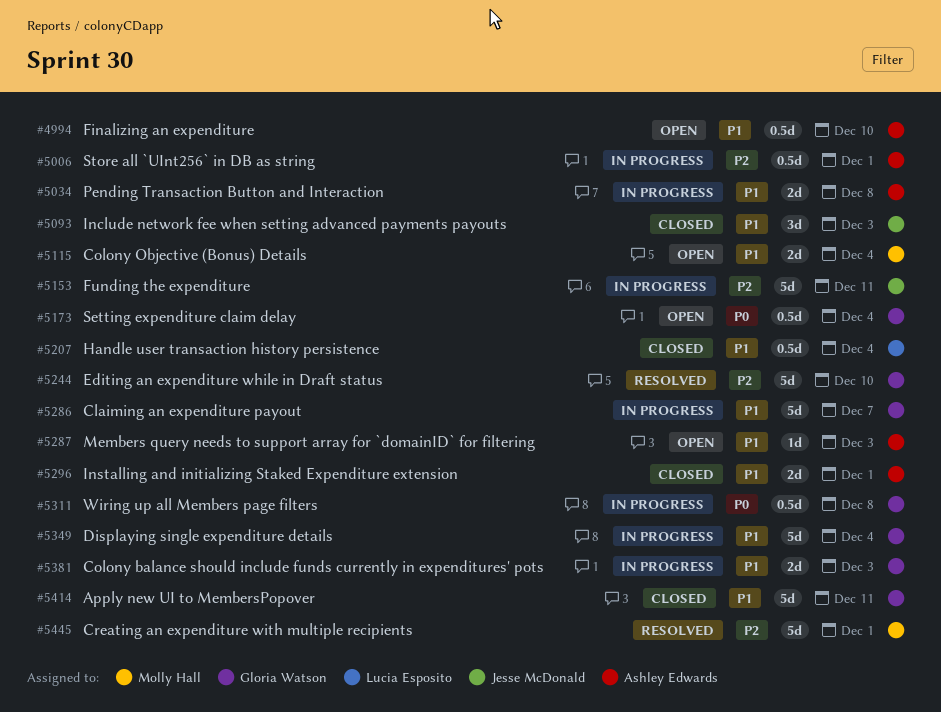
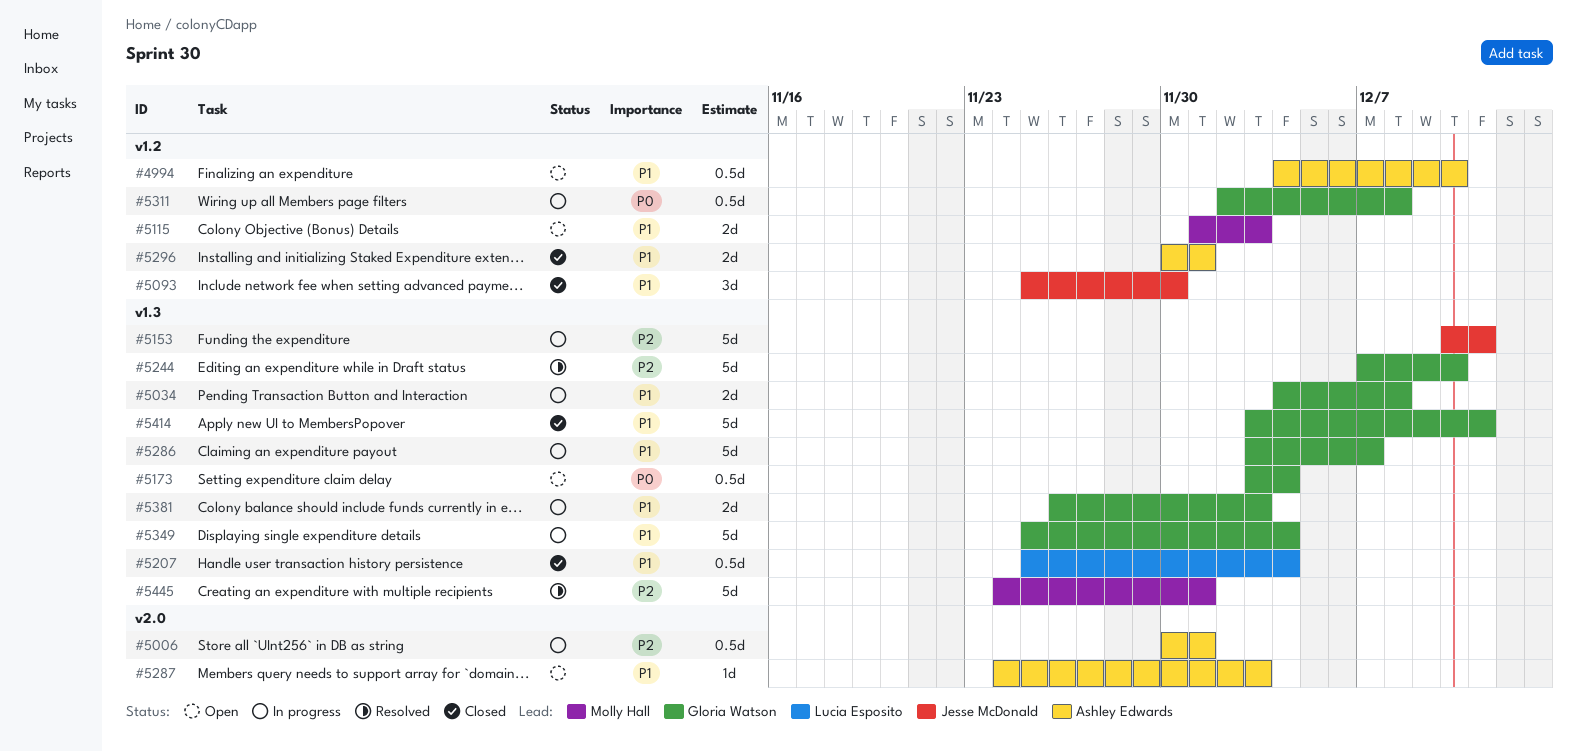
#5034, owner: Ashley Edwards -> Gloria Watson
#5093, due: Dec 3 -> Nov 30
#5115, due: Dec 4 -> Dec 3

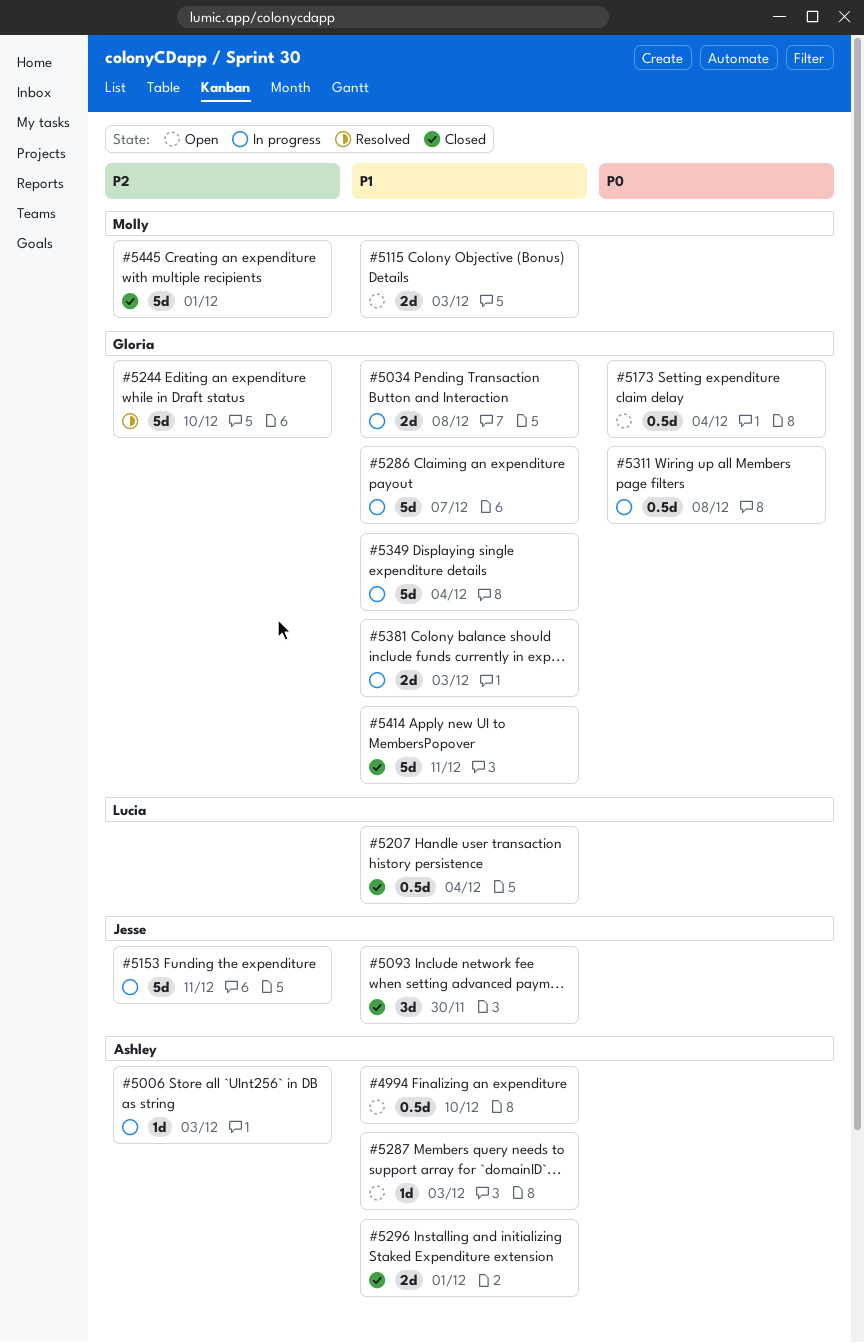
#5006, estimate: 0.5d -> 1d
#5006, due: Dec 1 -> Dec 3
#5445, status: Resolved -> Closed

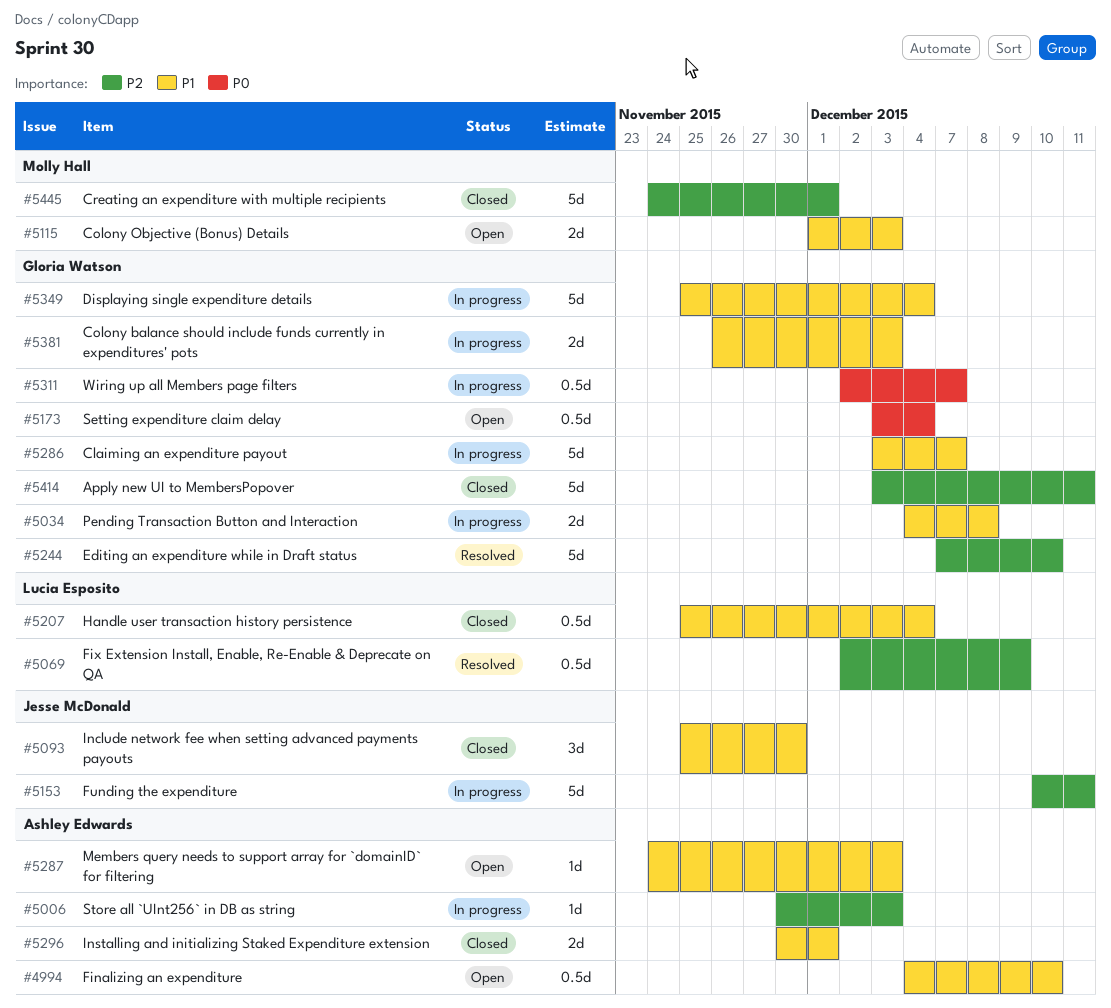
#5069: none -> present
#5311, due: Dec 8 -> Dec 7
#5414, priority: P1 -> P2

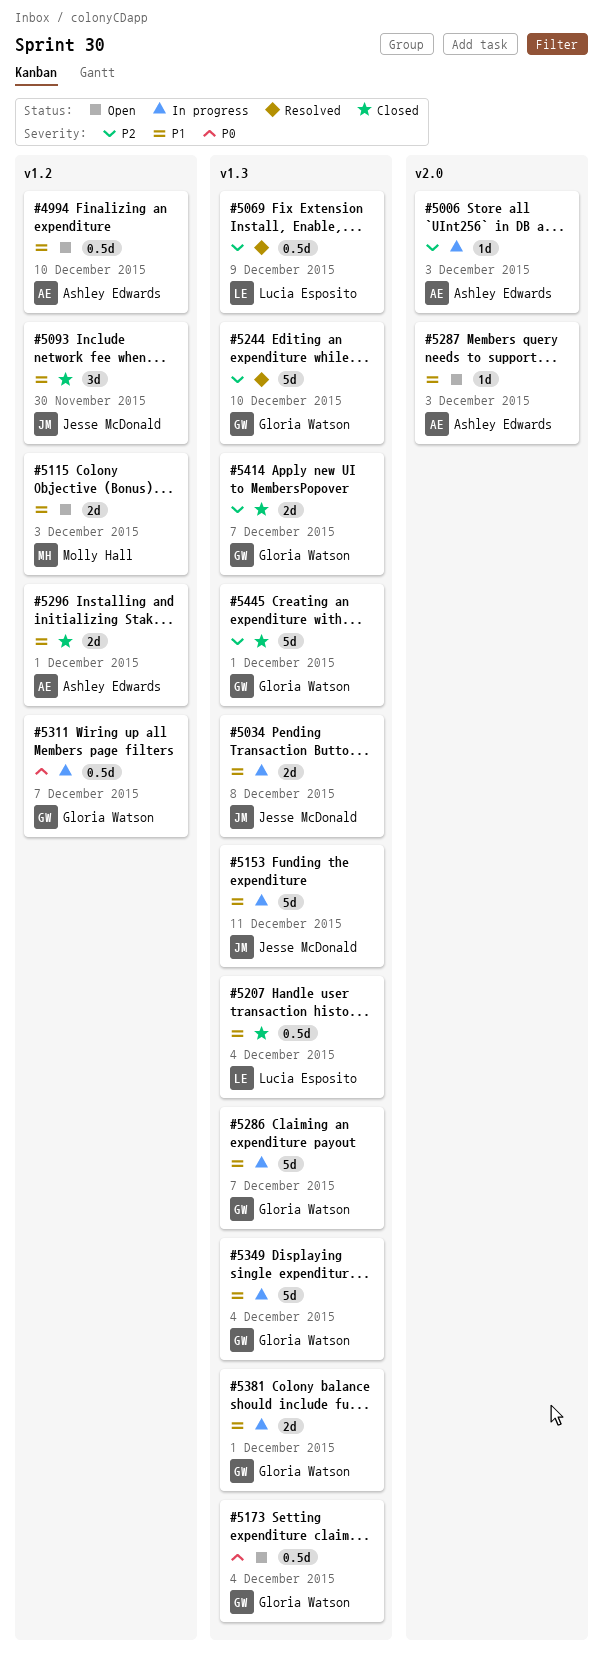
#5034, owner: Gloria Watson -> Jesse McDonald
#5153, priority: P2 -> P1
#5381, due: Dec 3 -> Dec 1
#5414, estimate: 5d -> 2d
#5414, due: Dec 11 -> Dec 7
#5445, owner: Molly Hall -> Gloria Watson

